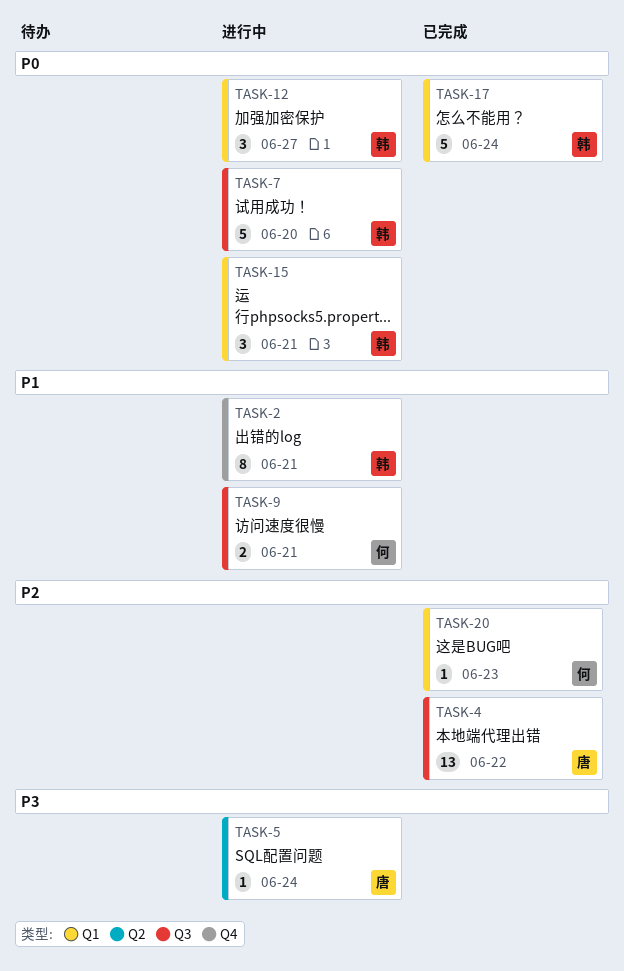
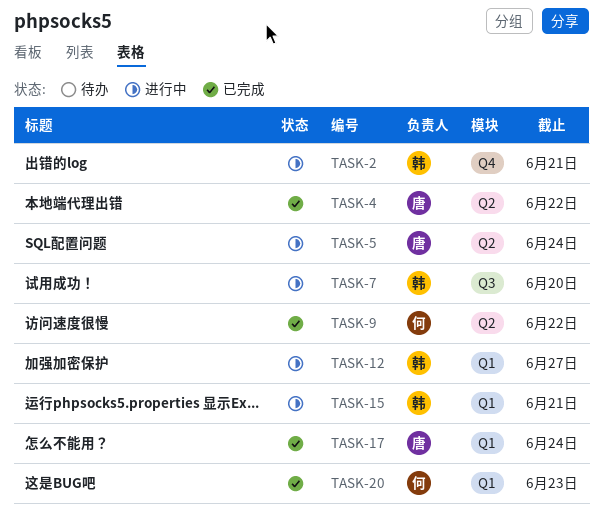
TASK-4, label: Q3 -> Q2
TASK-9, status: 进行中 -> 已完成
TASK-9, label: Q3 -> Q2
TASK-9, due: Jun 21 -> Jun 22
TASK-17, owner: 韩 -> 唐

